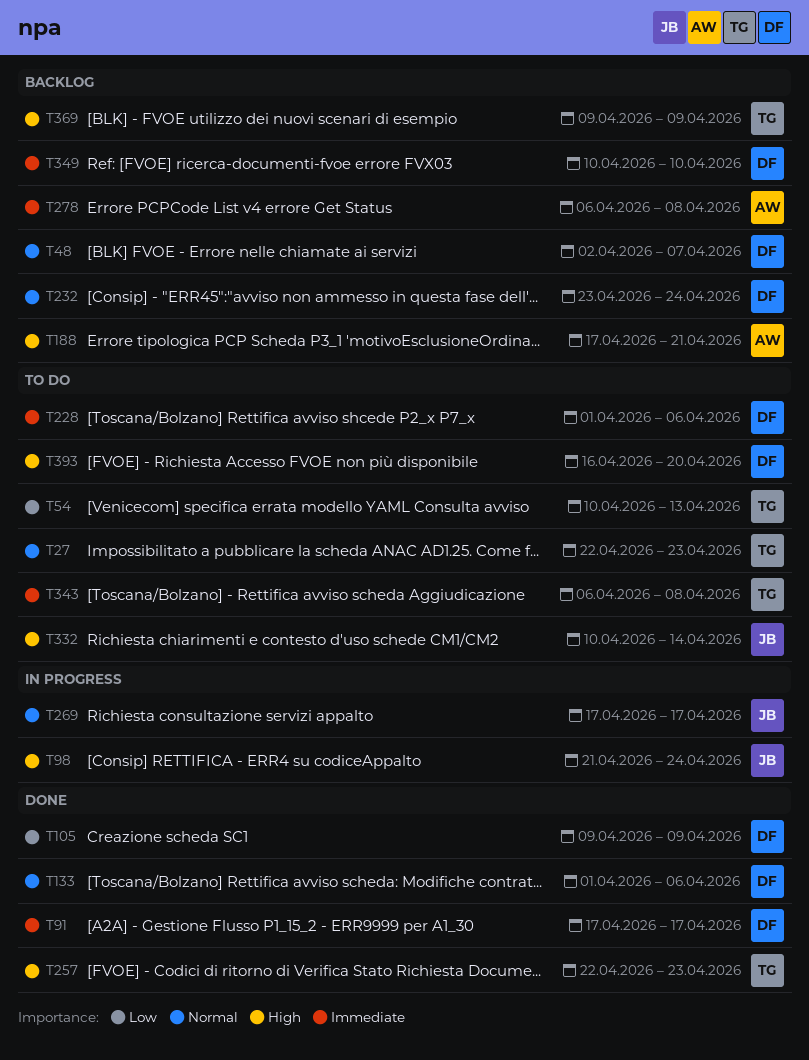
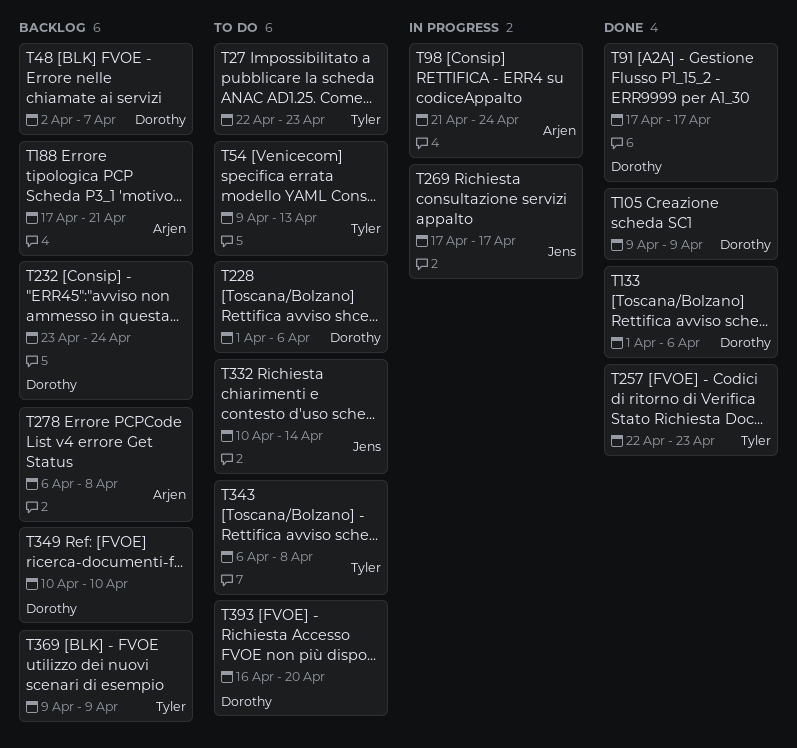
T54, start: Apr 10 -> Apr 9
T98, owner: Jens -> Arjen

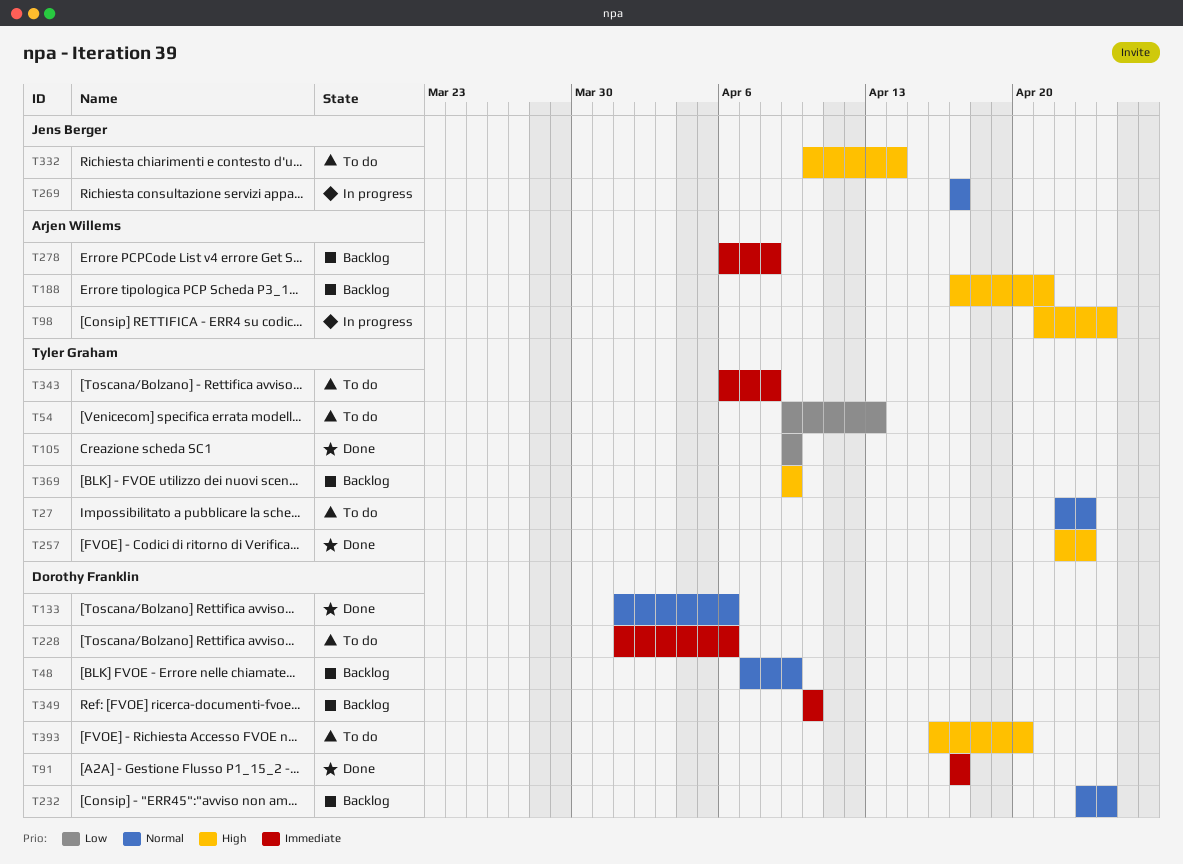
T48, start: Apr 2 -> Apr 7
T48, due: Apr 7 -> Apr 9
T105, owner: Dorothy Franklin -> Tyler Graham

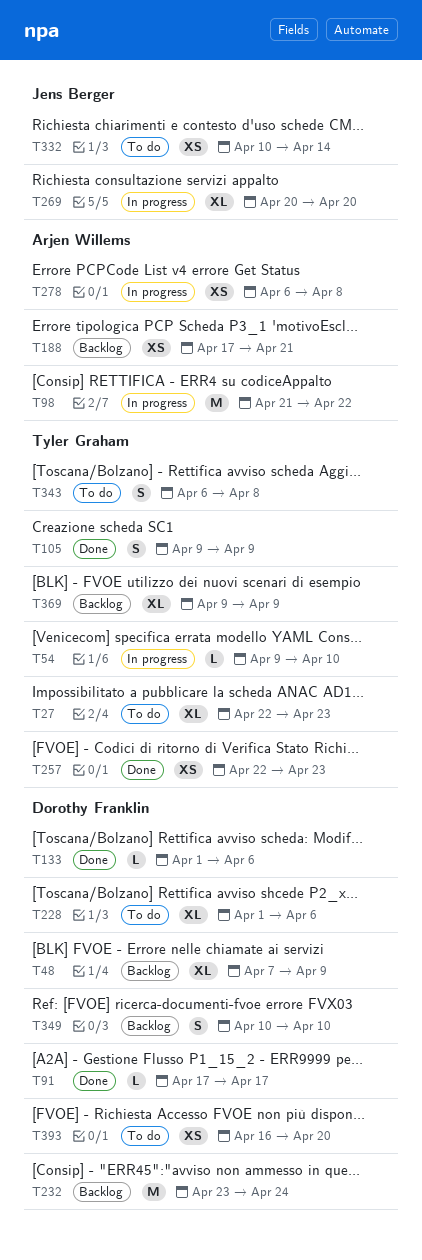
T54, status: To do -> In progress
T54, due: Apr 13 -> Apr 10
T98, due: Apr 24 -> Apr 22
T269, start: Apr 17 -> Apr 20
T269, due: Apr 17 -> Apr 20
T278, status: Backlog -> In progress

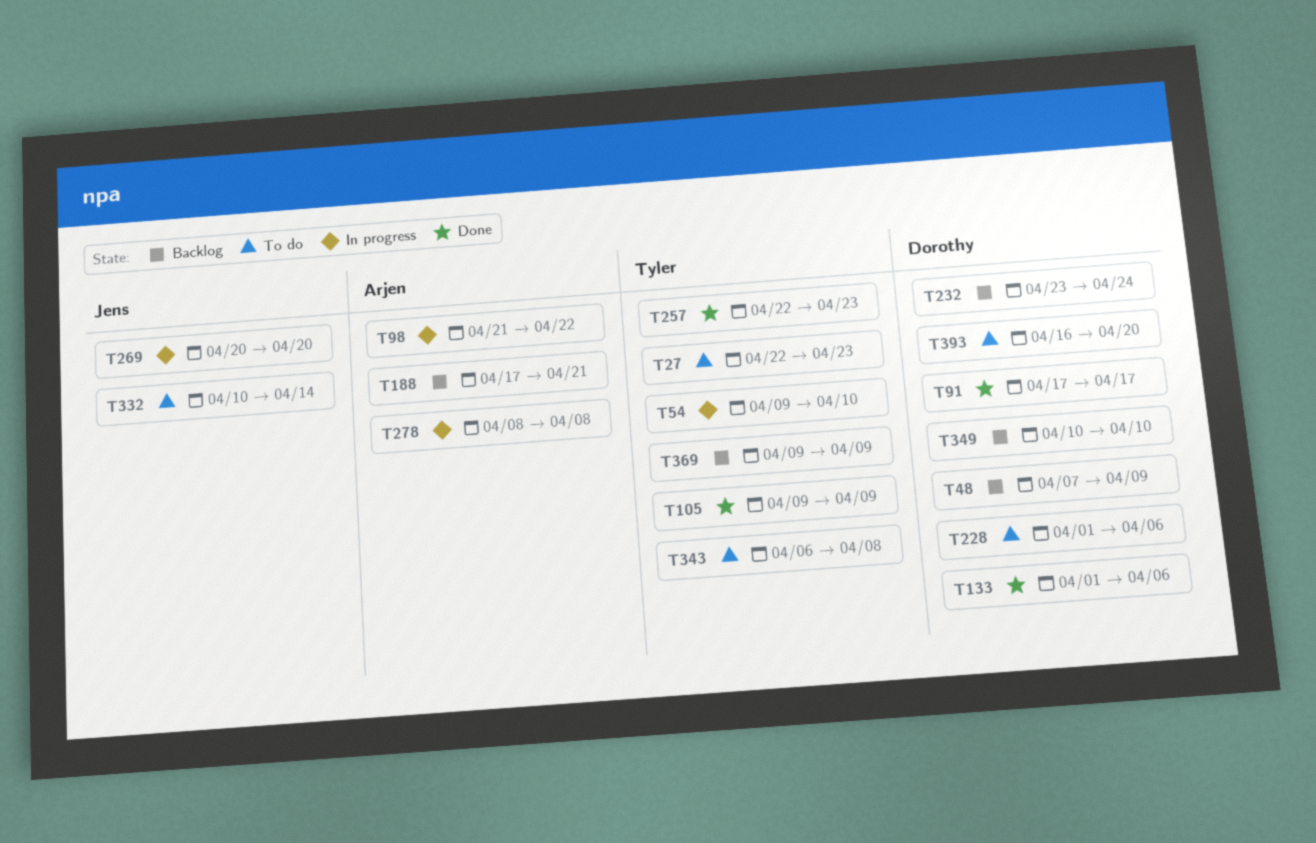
T278, start: Apr 6 -> Apr 8

